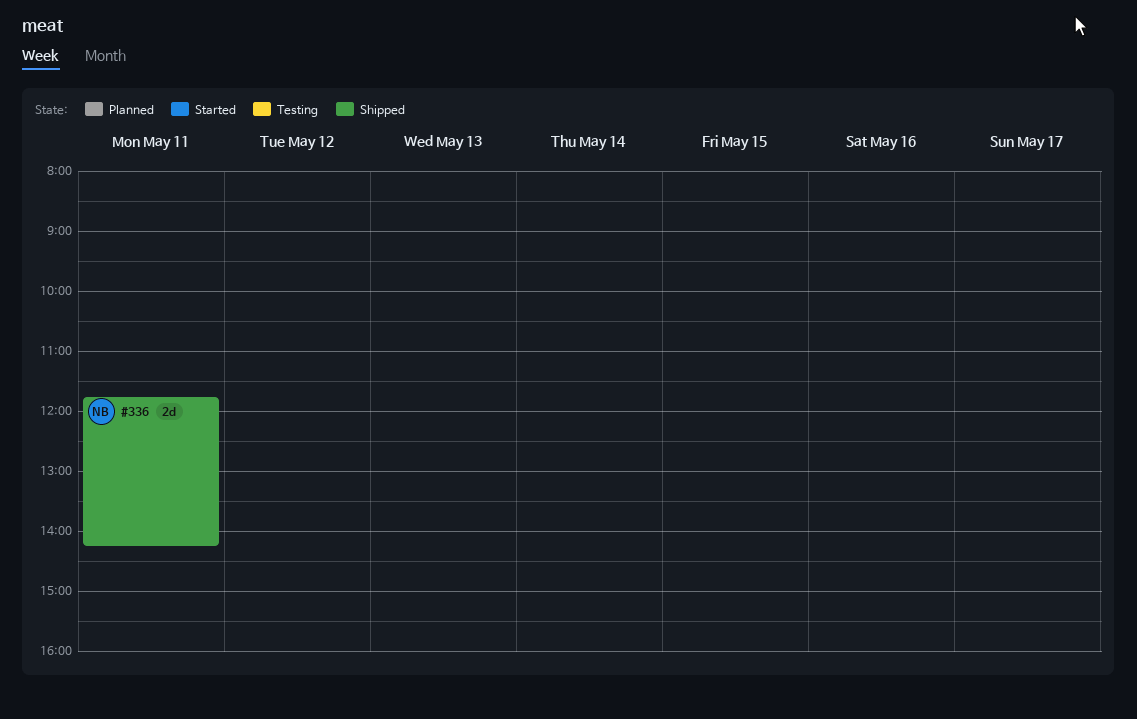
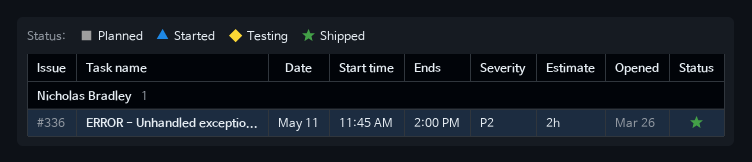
#336, estimate: 2d -> 2h
#336, ends: 14:15 -> 14:00

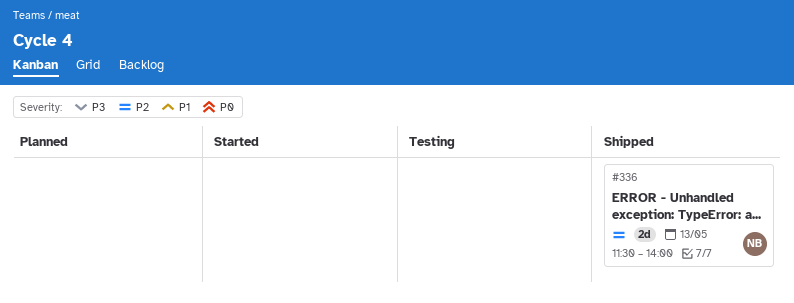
#336, estimate: 2h -> 2d
#336, day: May 11 -> May 13
#336, begins: 11:45 -> 11:30

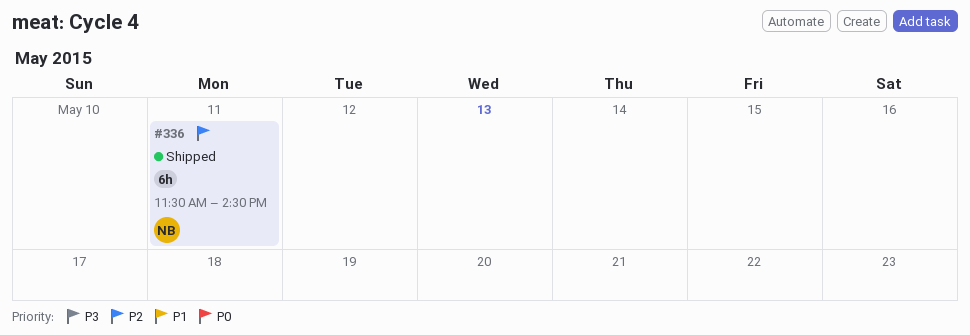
#336, estimate: 2d -> 6h
#336, day: May 13 -> May 11
#336, ends: 14:00 -> 14:30

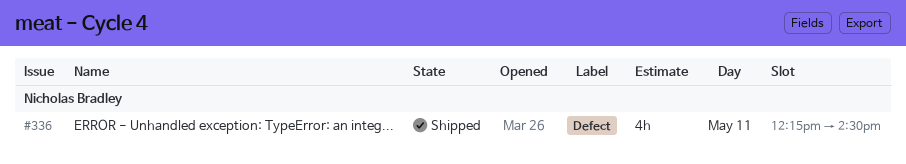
#336, estimate: 6h -> 4h
#336, begins: 11:30 -> 12:15

